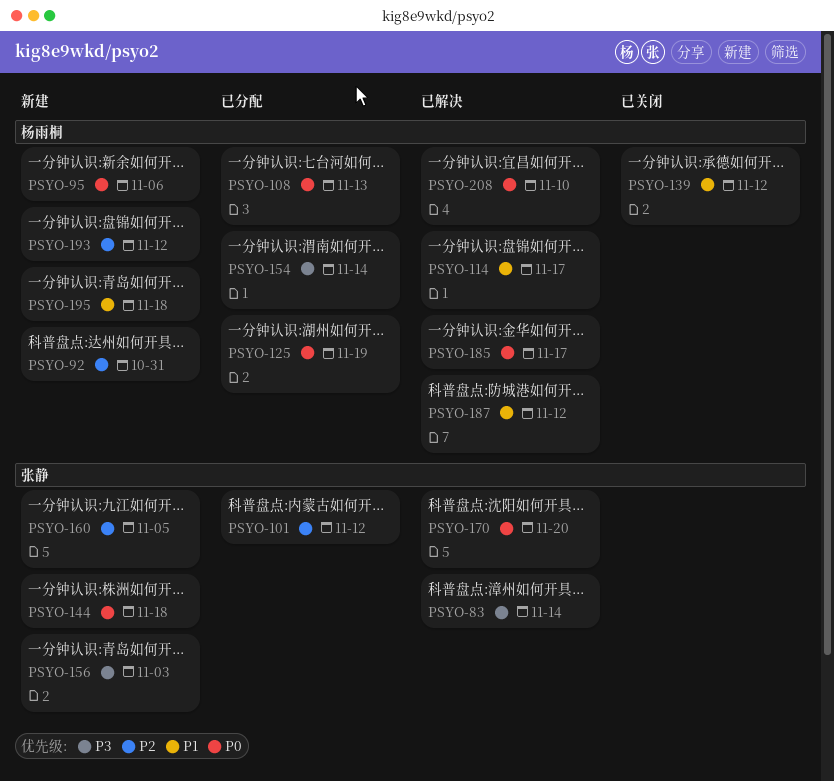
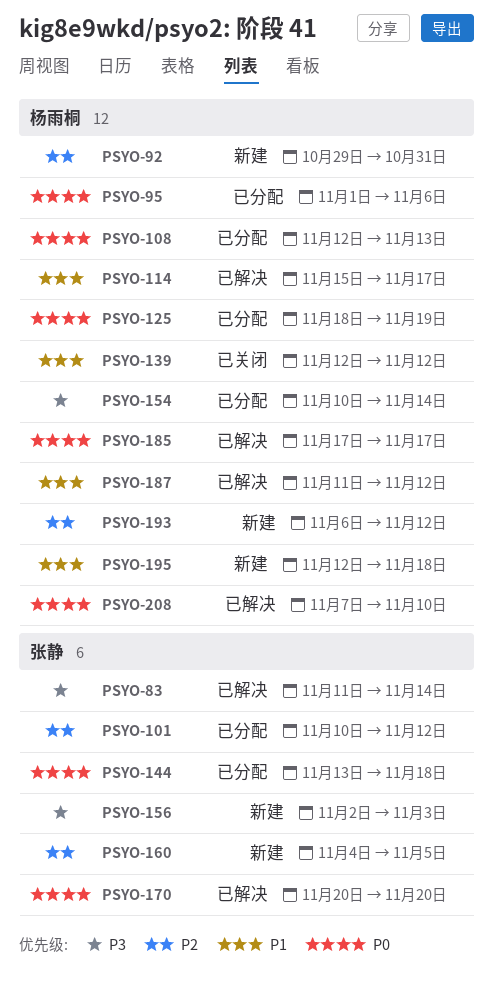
PSYO-95, status: 新建 -> 已分配
PSYO-144, status: 新建 -> 已分配

